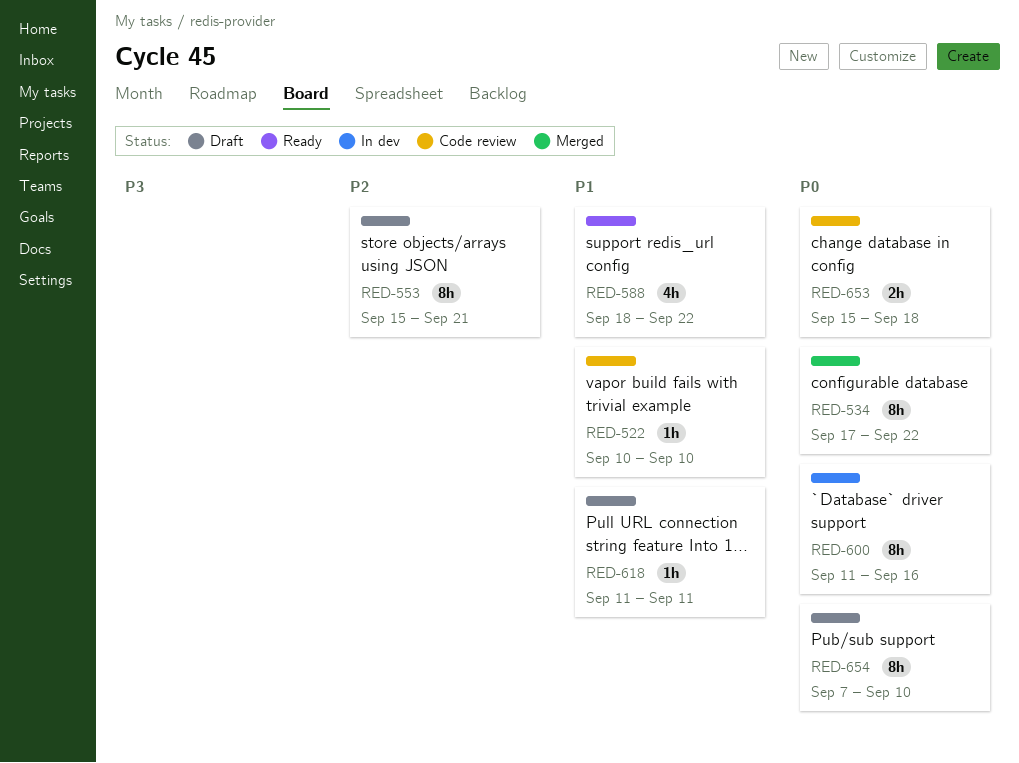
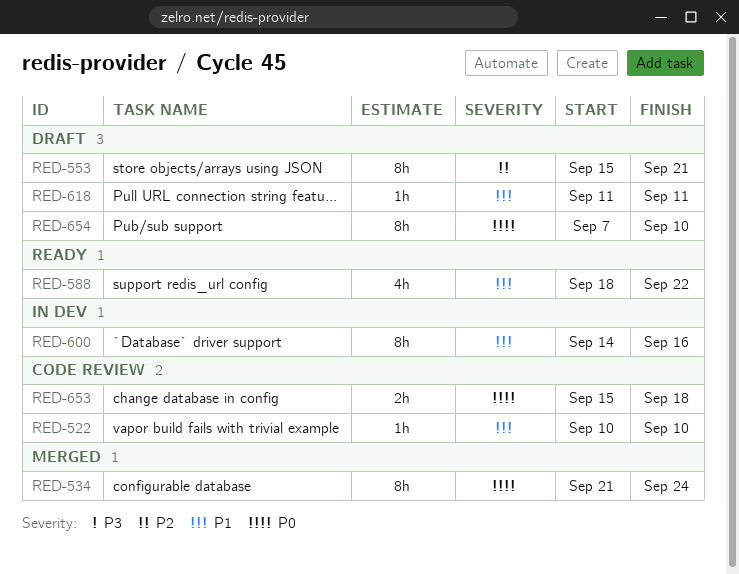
RED-534, start: Sep 17 -> Sep 21
RED-534, due: Sep 22 -> Sep 24
RED-600, priority: P0 -> P1
RED-600, start: Sep 11 -> Sep 14

